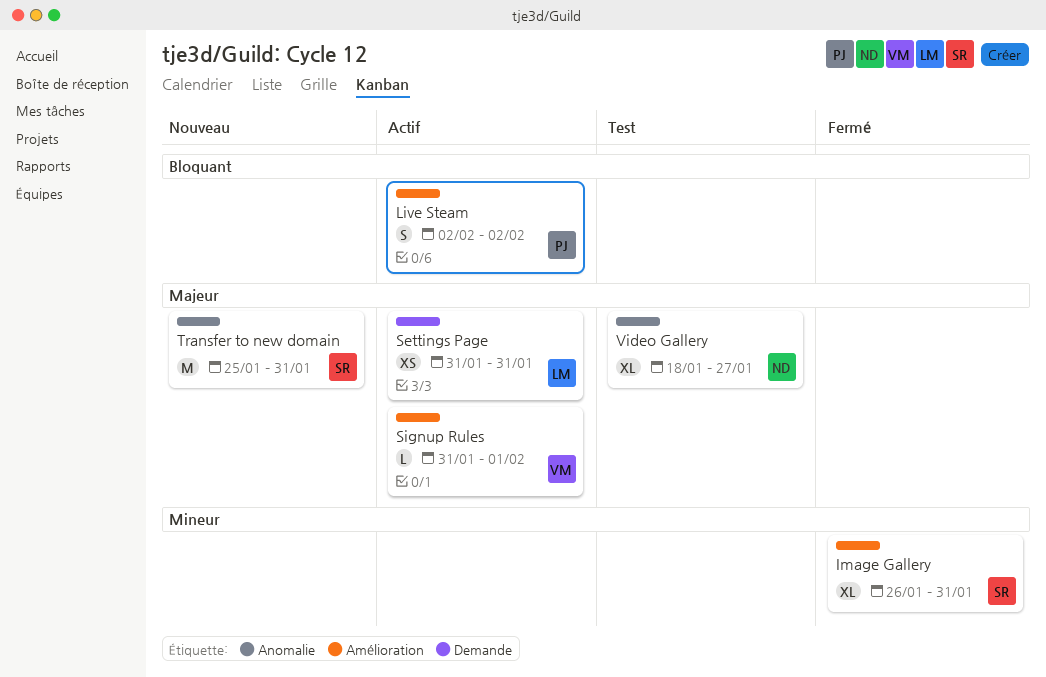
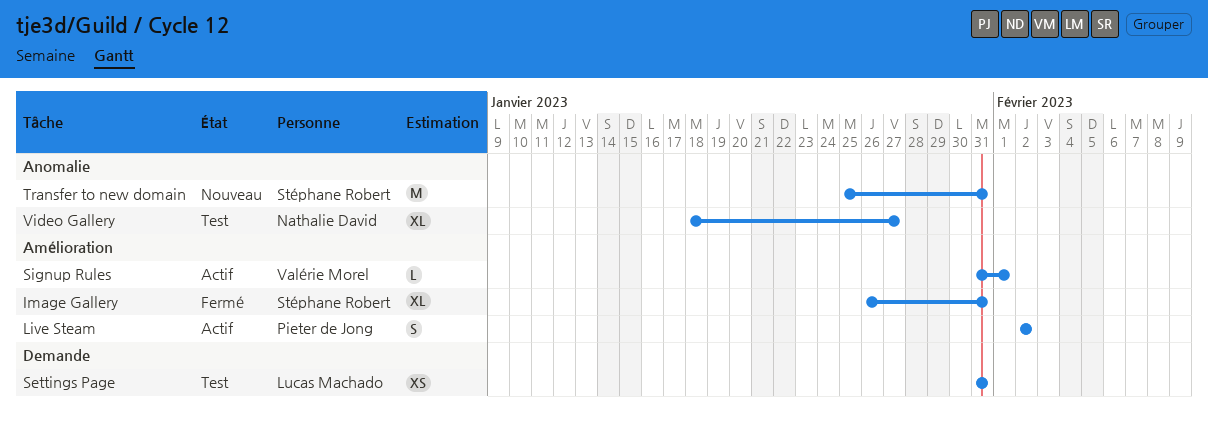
Settings Page, status: Actif -> Test

